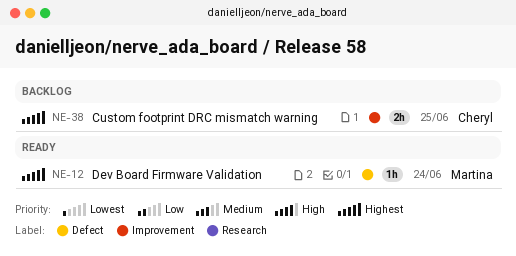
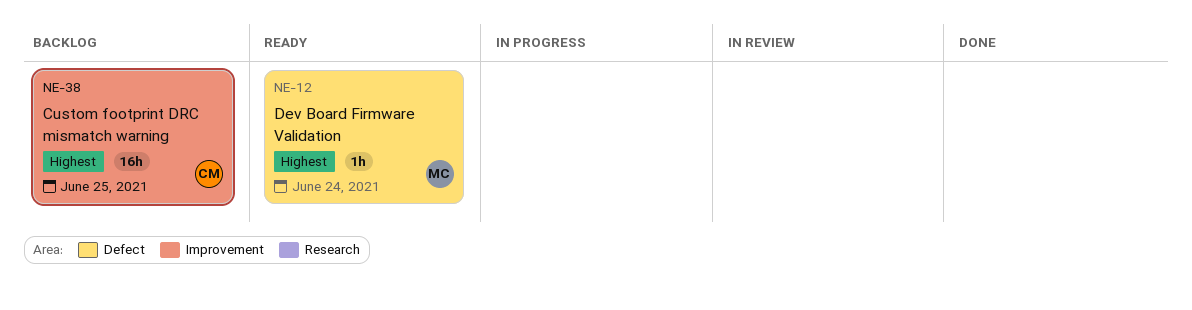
NE-38, estimate: 2h -> 16h

